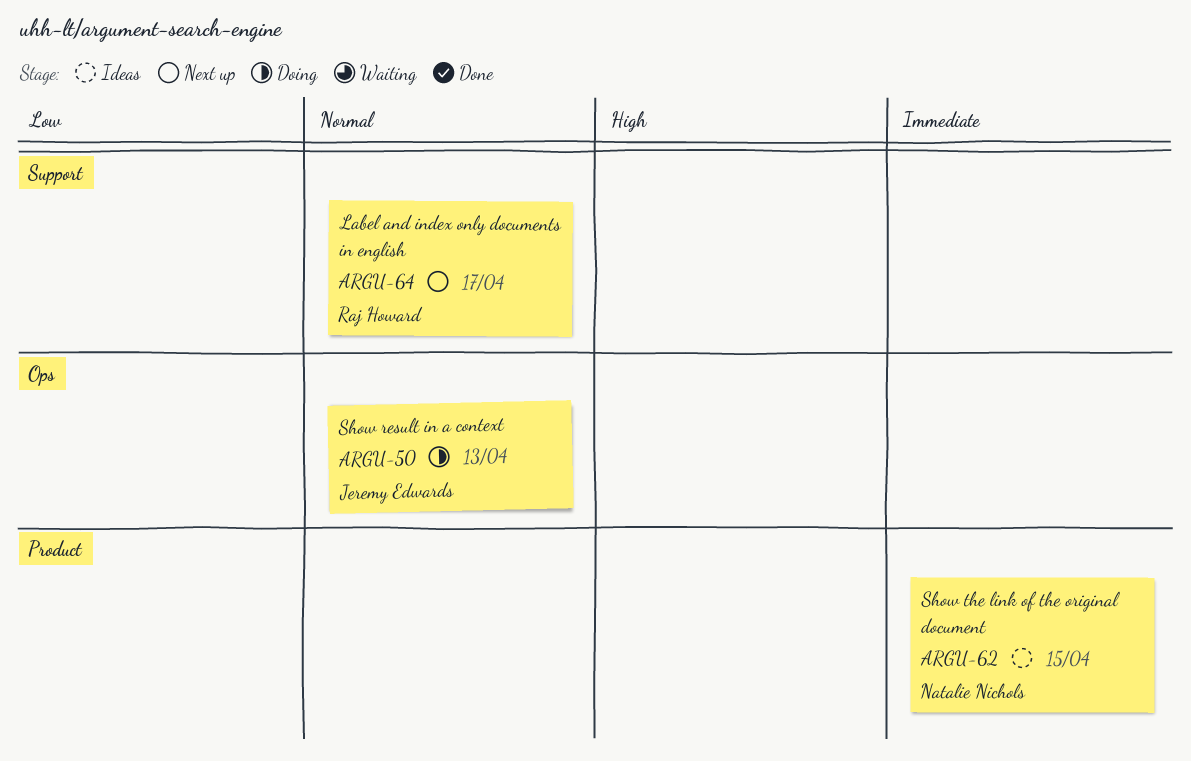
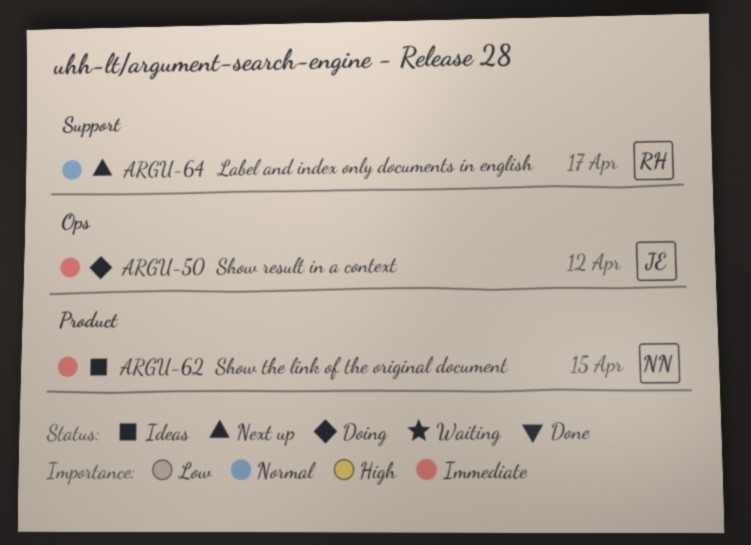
ARGU-50, priority: Normal -> Immediate
ARGU-50, due: Apr 13 -> Apr 12

